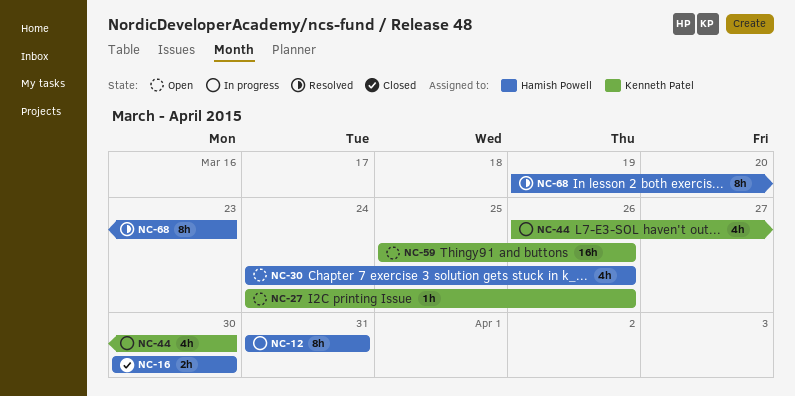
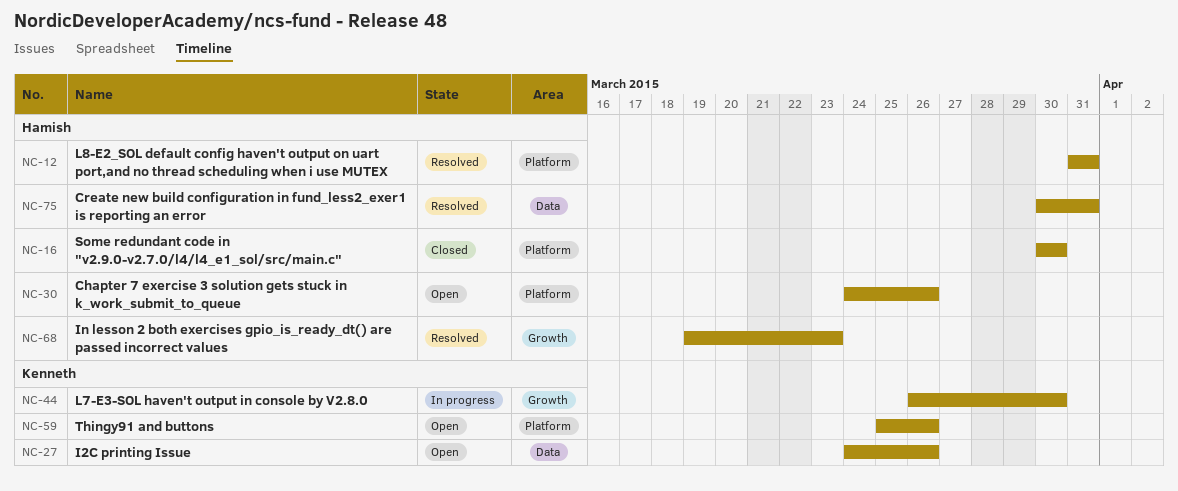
NC-12, status: In progress -> Resolved
NC-75: none -> present

